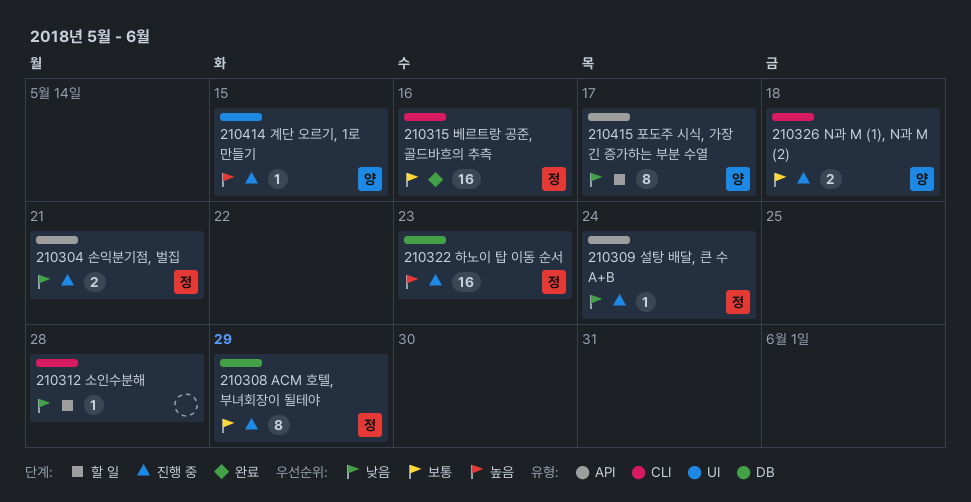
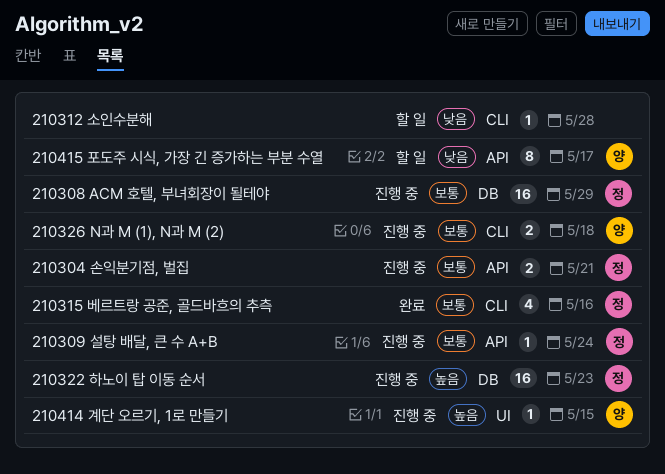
210304 손익분기점, 벌집, priority: 낮음 -> 보통
210308 ACM 호텔, 부녀회장이 될테야, estimate: 8 -> 16
210309 설탕 배달, 큰 수 A+B, priority: 낮음 -> 보통
210315 베르트랑 공준, 골드바흐의 추측, estimate: 16 -> 4

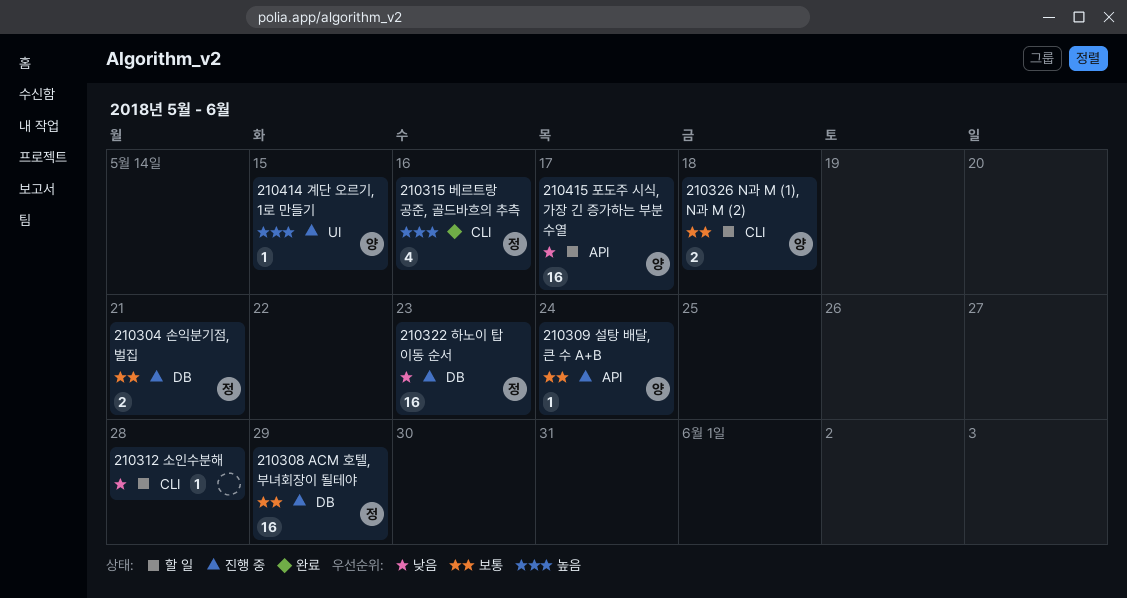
210304 손익분기점, 벌집, label: API -> DB
210309 설탕 배달, 큰 수 A+B, owner: 정 -> 양
210315 베르트랑 공준, 골드바흐의 추측, priority: 보통 -> 높음
210322 하노이 탑 이동 순서, priority: 높음 -> 낮음
210326 N과 M (1), N과 M (2), status: 진행 중 -> 할 일
210415 포도주 시식, 가장 긴 증가하는 부분 수열, estimate: 8 -> 16

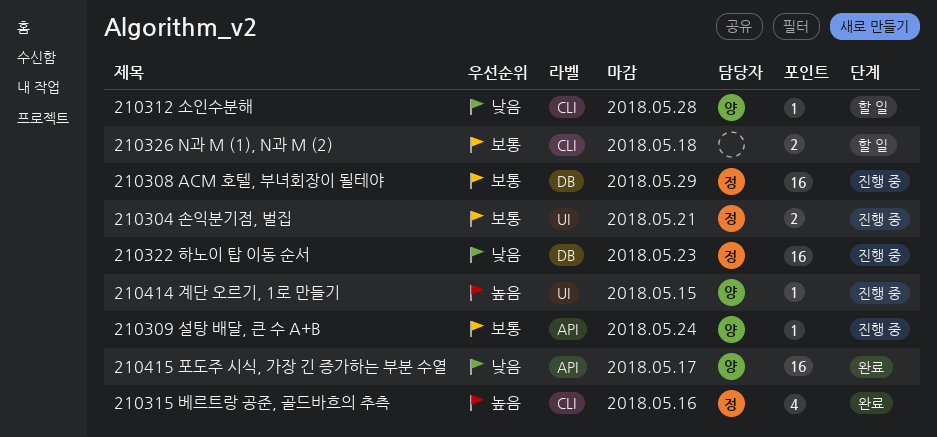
210304 손익분기점, 벌집, label: DB -> UI
210312 소인수분해, owner: none -> 양
210326 N과 M (1), N과 M (2), owner: 양 -> none
210415 포도주 시식, 가장 긴 증가하는 부분 수열, status: 할 일 -> 완료

